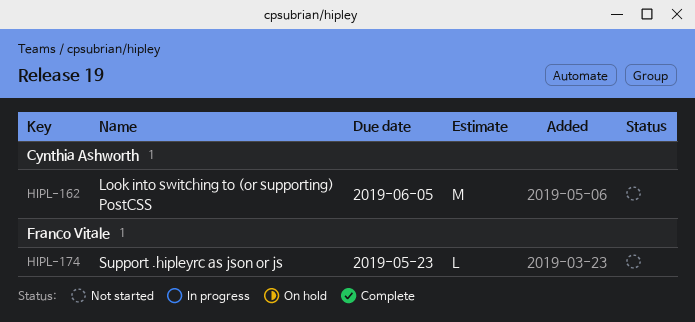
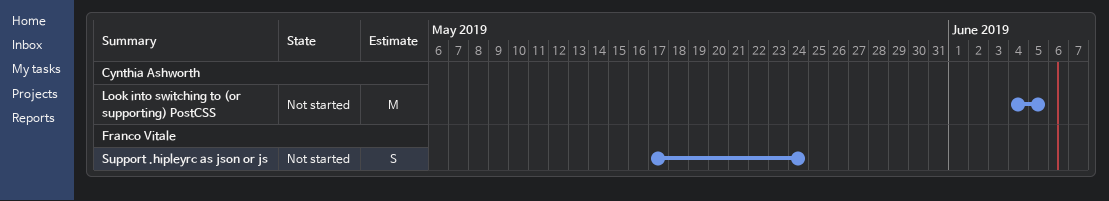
Support .hipleyrc as json or js, estimate: L -> S
Support .hipleyrc as json or js, due: May 23 -> May 24

